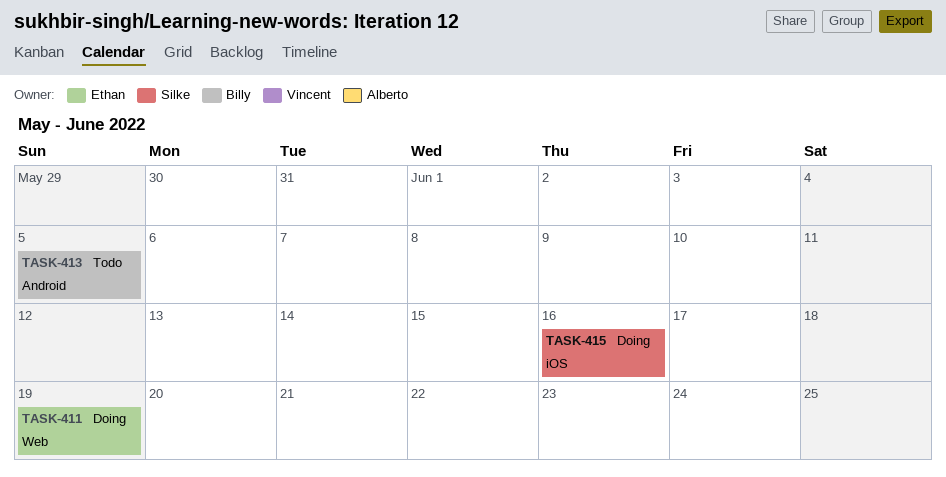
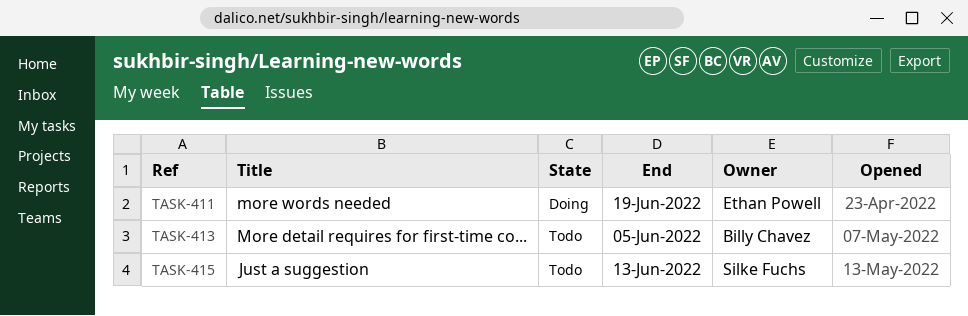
TASK-415, status: Doing -> Todo
TASK-415, due: Jun 16 -> Jun 13

